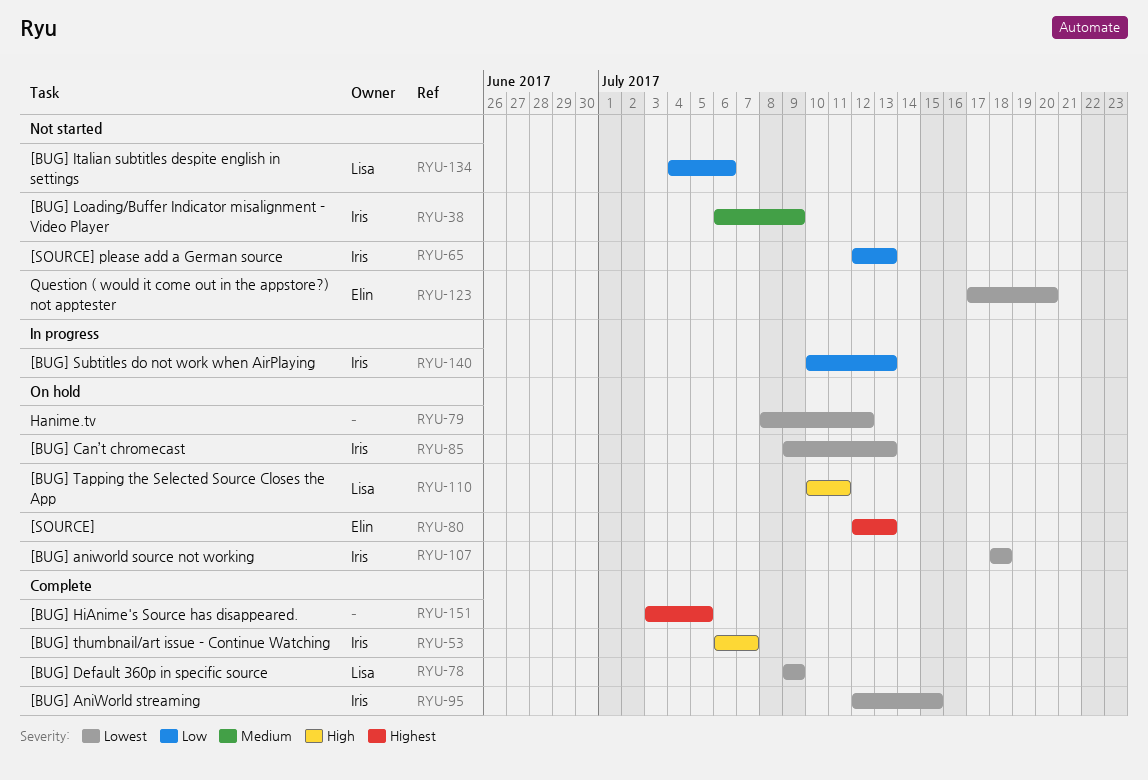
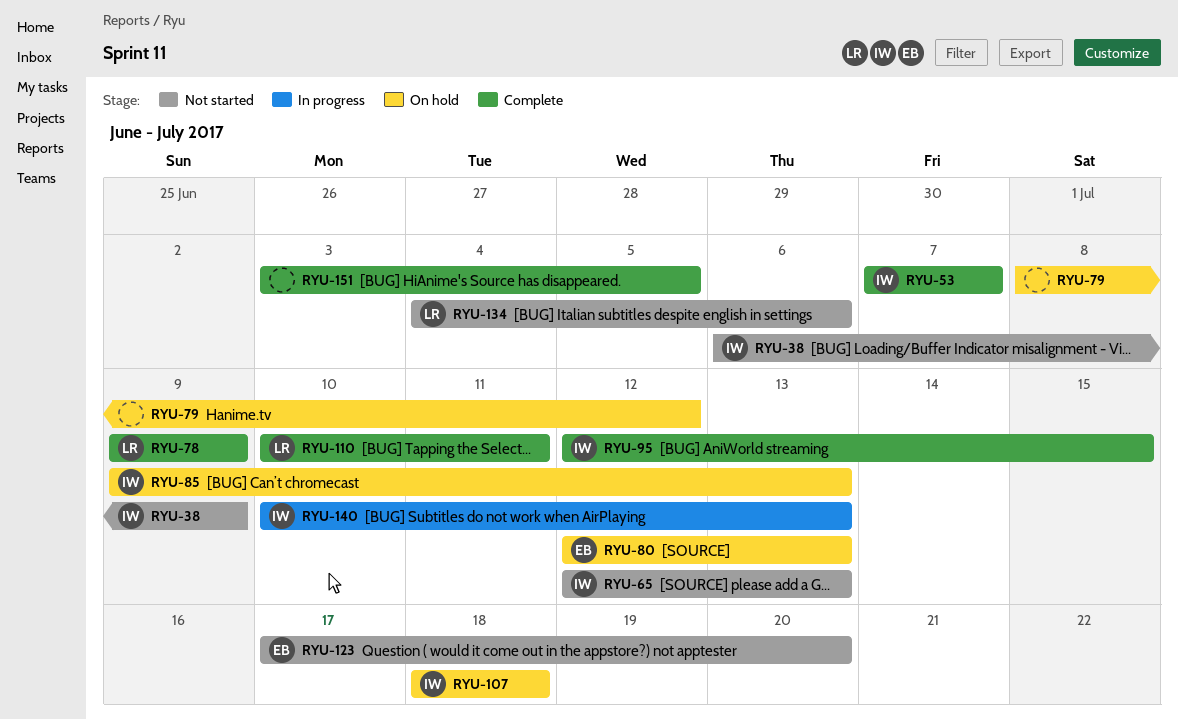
RYU-53, start: Jul 6 -> Jul 7
RYU-110, status: On hold -> Complete

